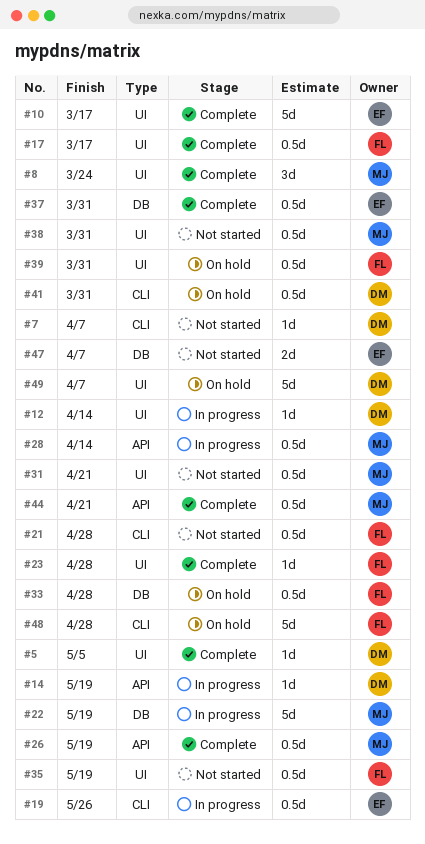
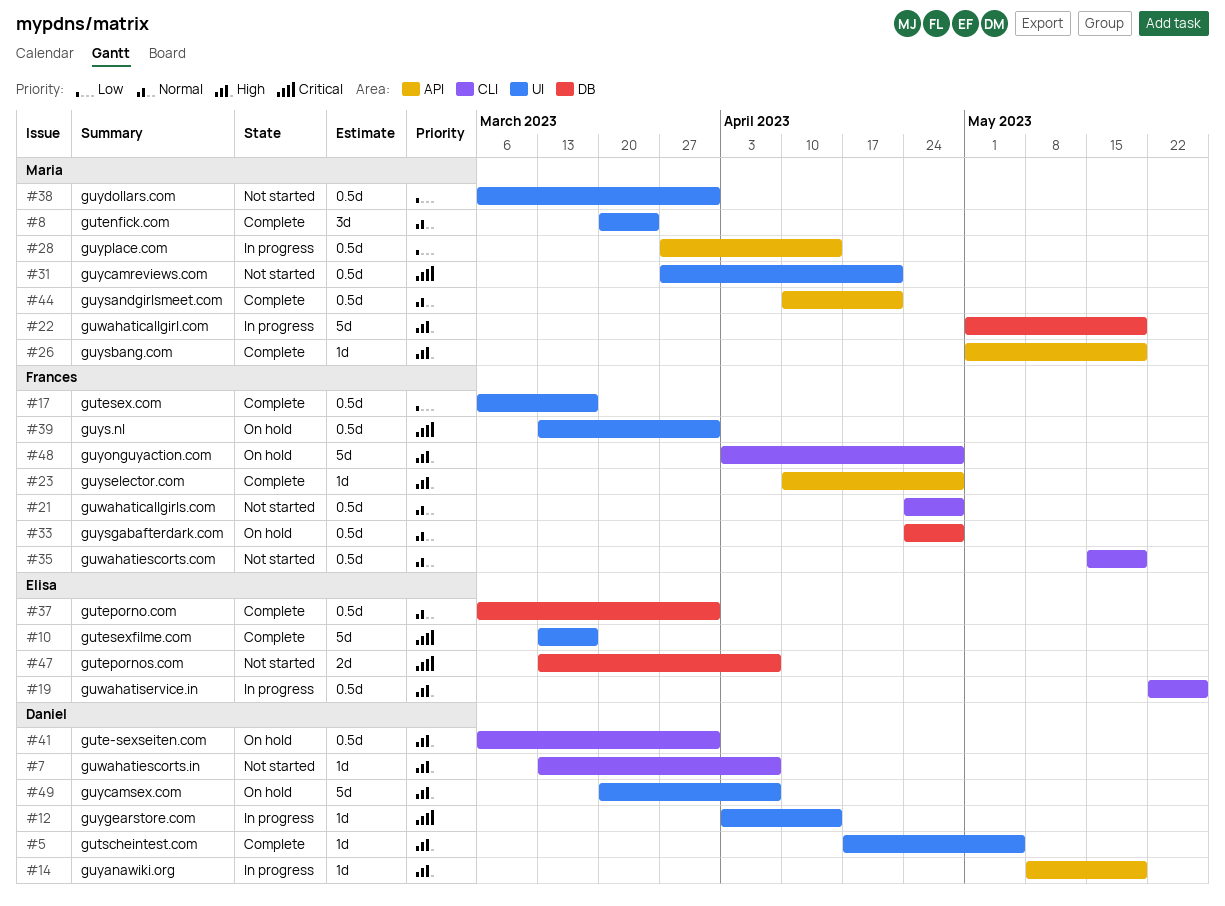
#23, label: UI -> API
#26, estimate: 0.5d -> 1d
#35, label: UI -> CLI

